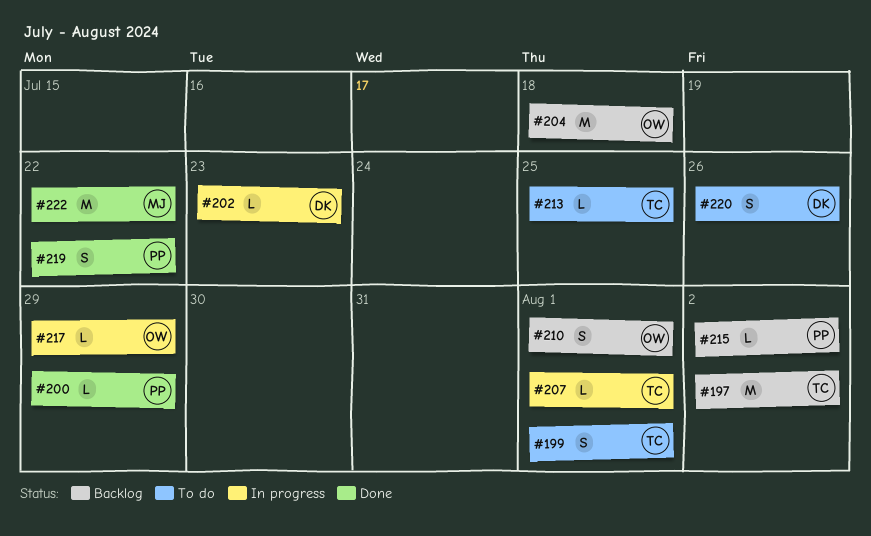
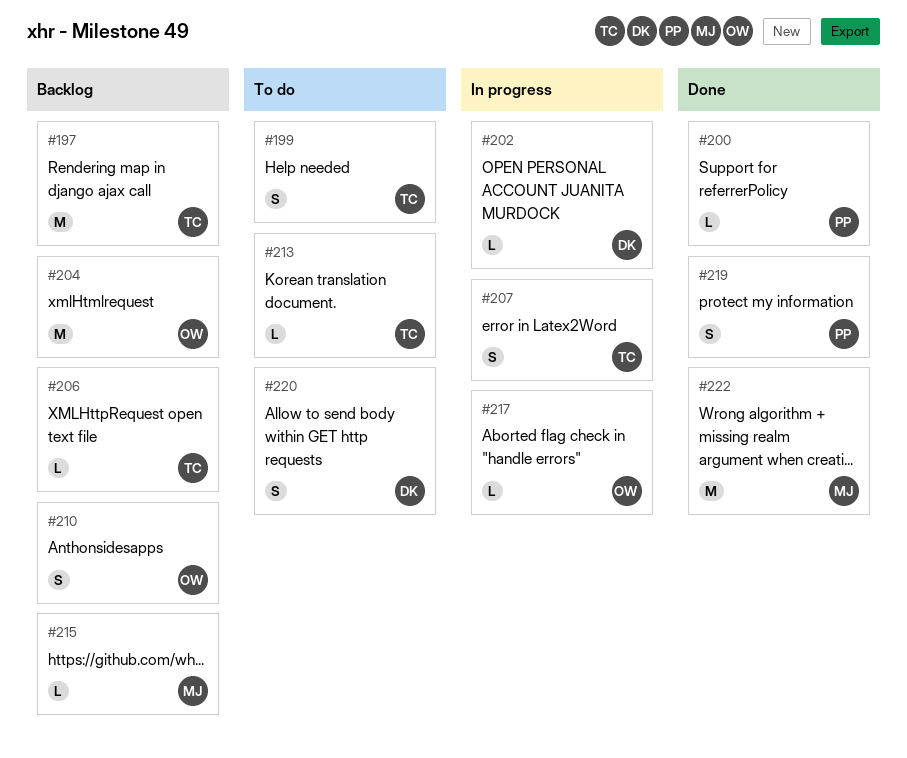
#206: none -> present
#207, estimate: L -> S
#215, owner: PP -> MJ

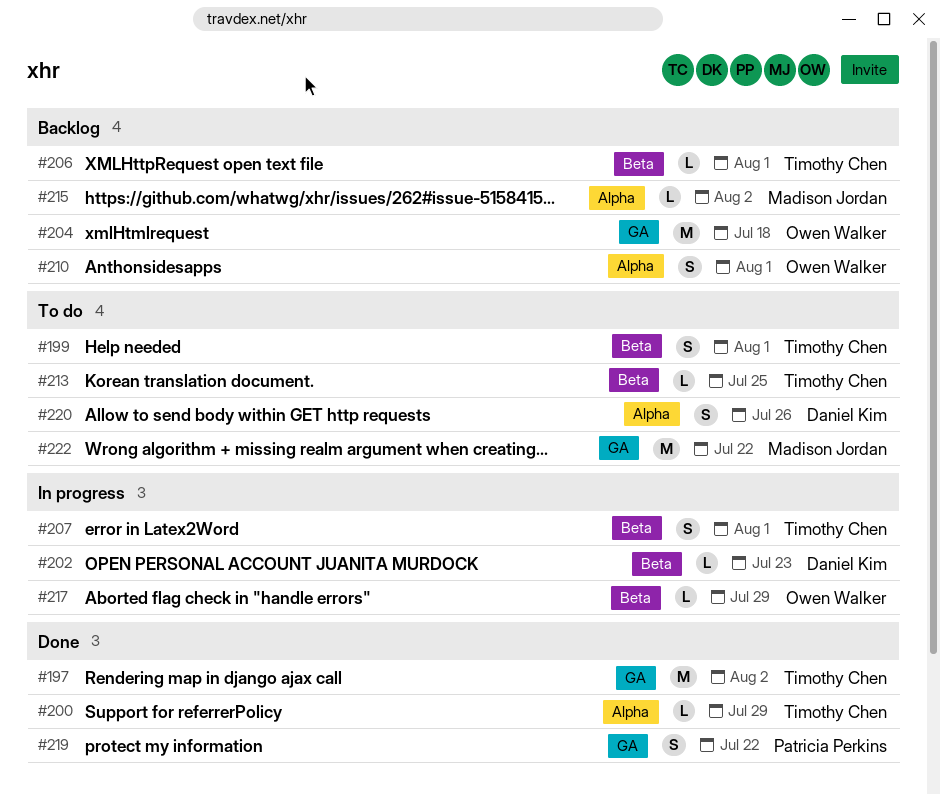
#197, status: Backlog -> Done
#200, owner: Patricia Perkins -> Timothy Chen
#222, status: Done -> To do

